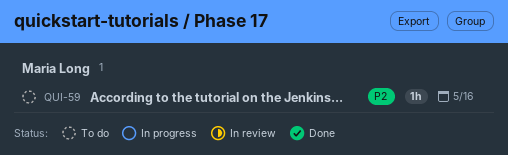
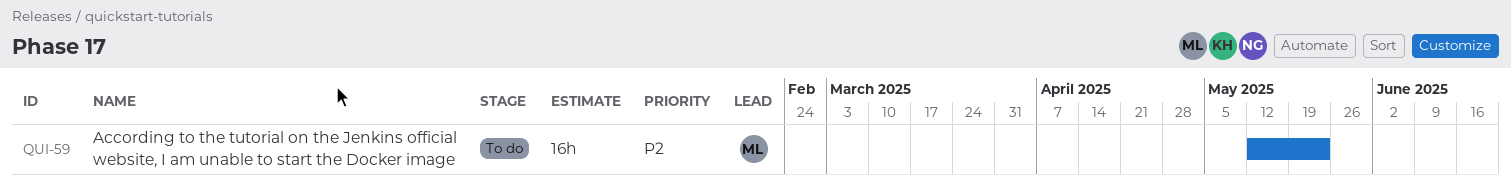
QUI-59, estimate: 1h -> 16h
QUI-59, due: May 16 -> May 23

